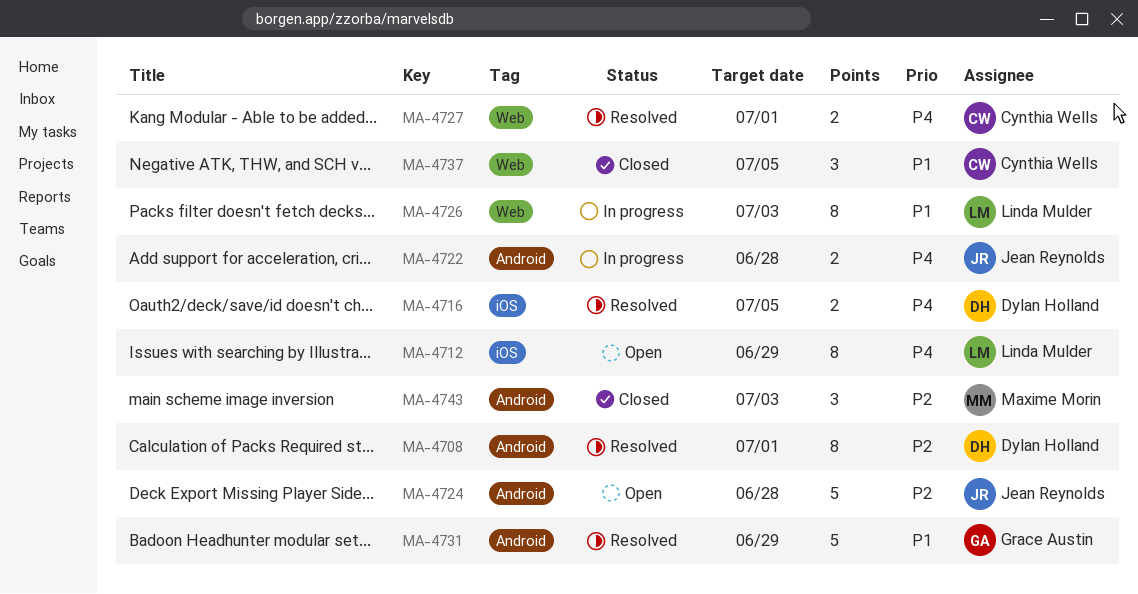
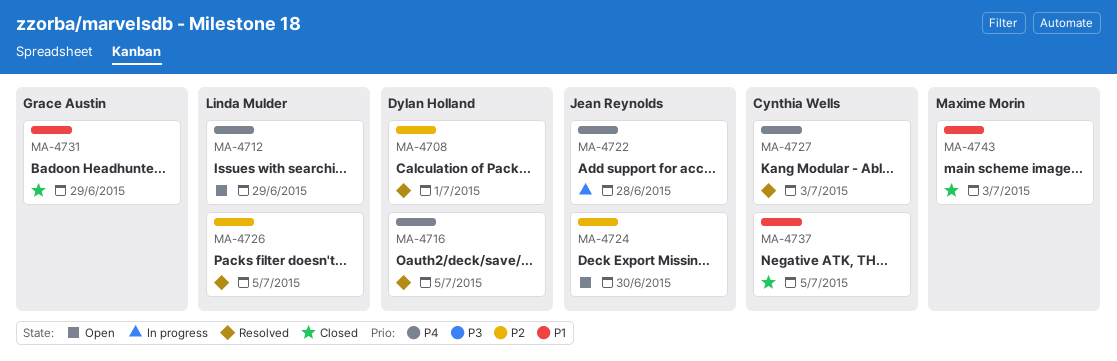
MA-4724, due: Jun 28 -> Jun 30
MA-4726, status: In progress -> Resolved
MA-4726, priority: P1 -> P2
MA-4726, due: Jul 3 -> Jul 5
MA-4727, due: Jul 1 -> Jul 3
MA-4731, status: Resolved -> Closed
MA-4743, priority: P2 -> P1

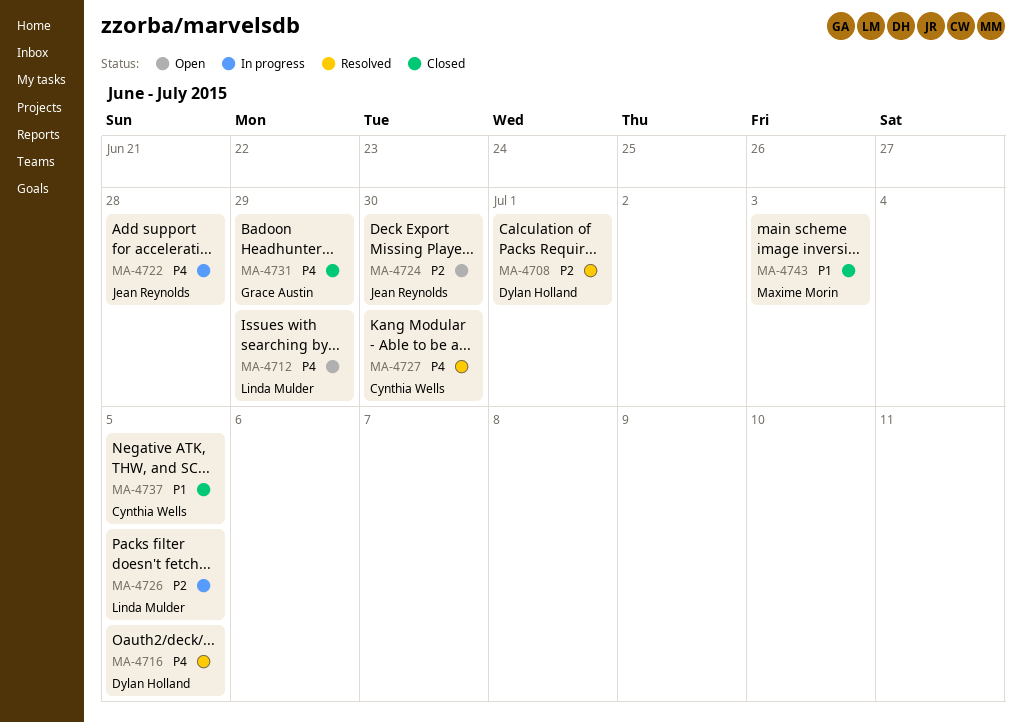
MA-4726, status: Resolved -> In progress
MA-4727, due: Jul 3 -> Jun 30
MA-4731, priority: P1 -> P4

